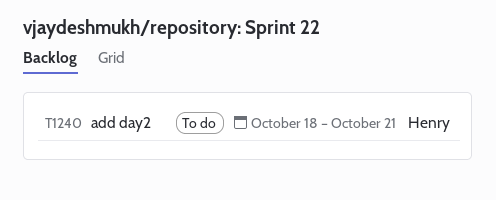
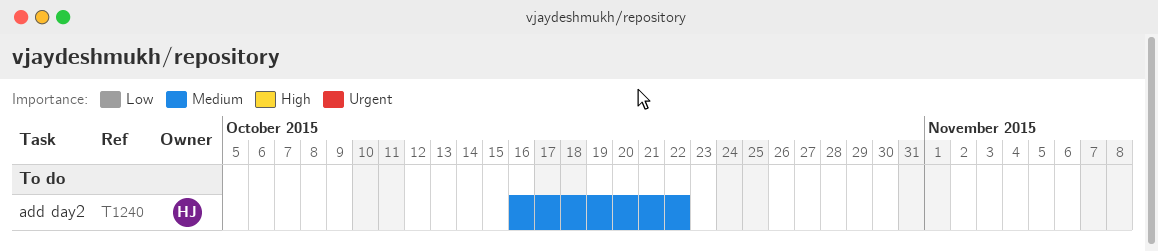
T1240, start: Oct 18 -> Oct 16
T1240, due: Oct 21 -> Oct 22

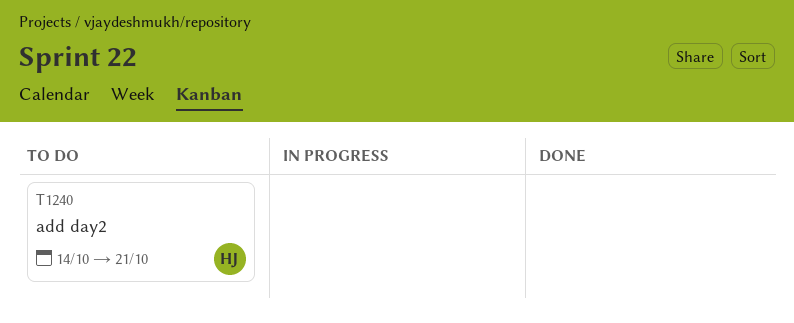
T1240, start: Oct 16 -> Oct 14
T1240, due: Oct 22 -> Oct 21

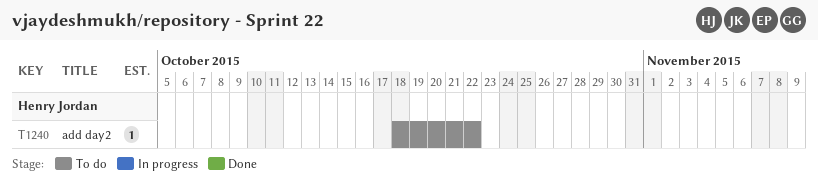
T1240, start: Oct 14 -> Oct 18
T1240, due: Oct 21 -> Oct 22

